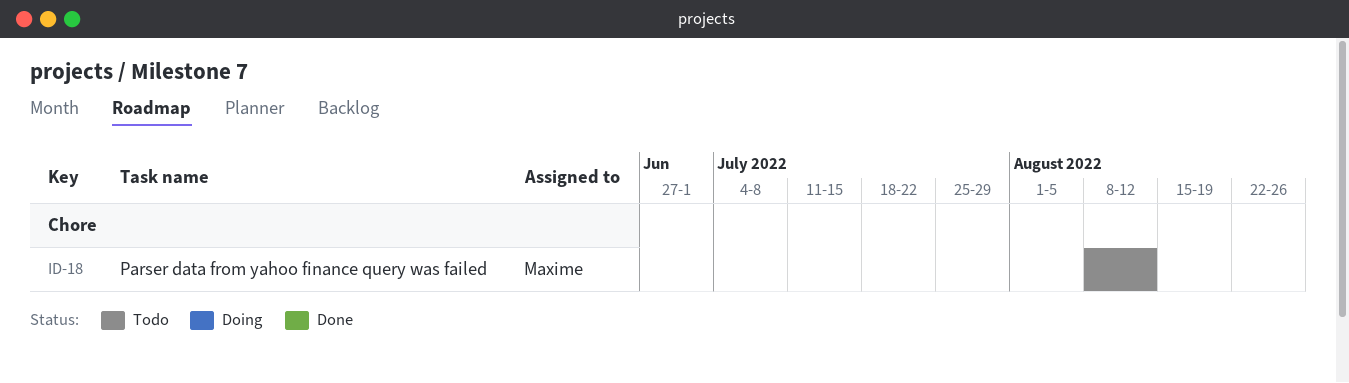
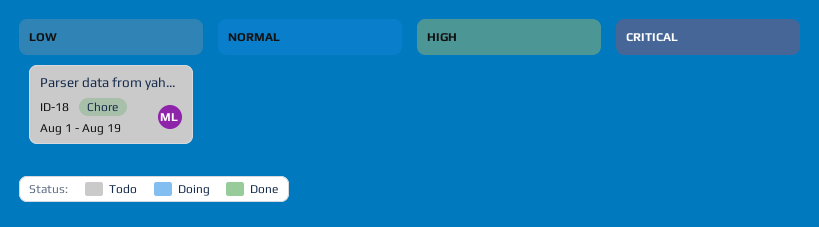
ID-18, start: Aug 8 -> Aug 1
ID-18, due: Aug 12 -> Aug 19

